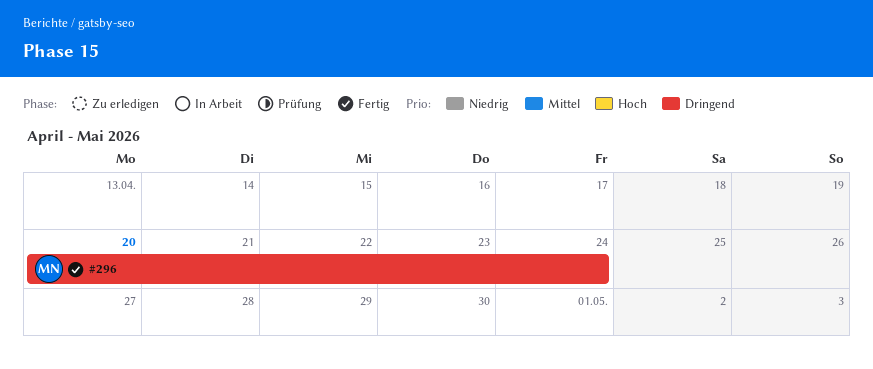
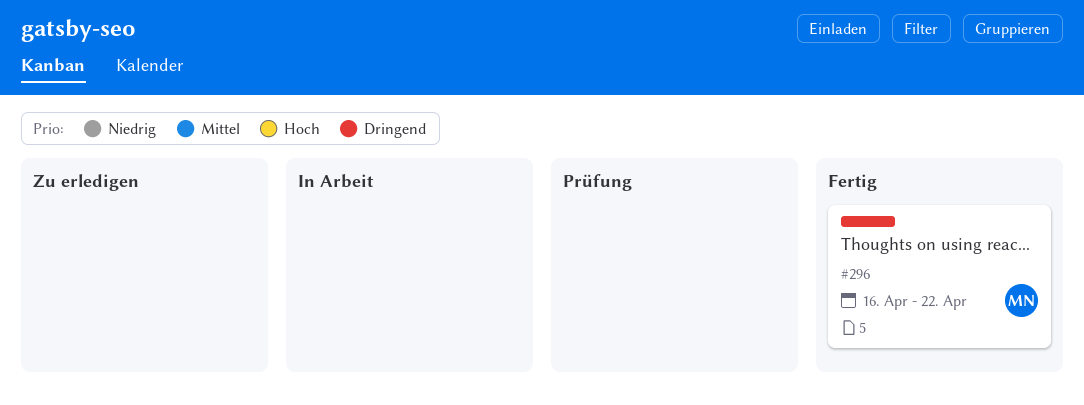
#296, start: Apr 20 -> Apr 16
#296, due: Apr 24 -> Apr 22

